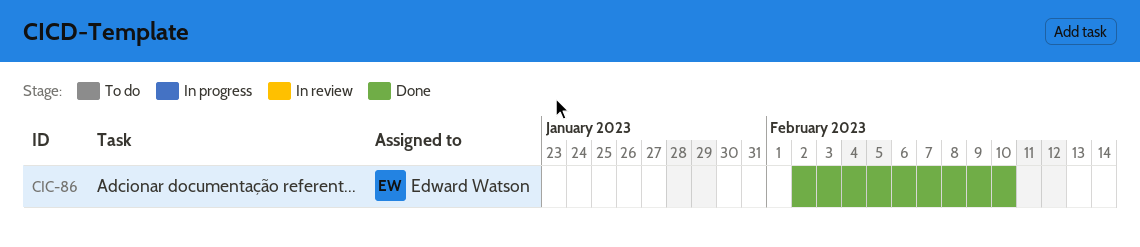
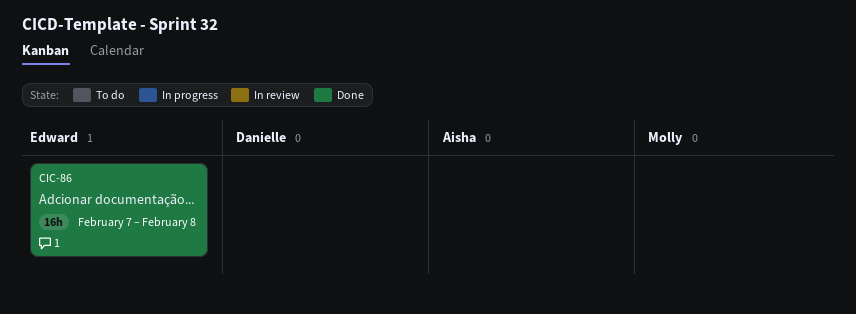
CIC-86, start: Feb 2 -> Feb 7
CIC-86, due: Feb 10 -> Feb 8

